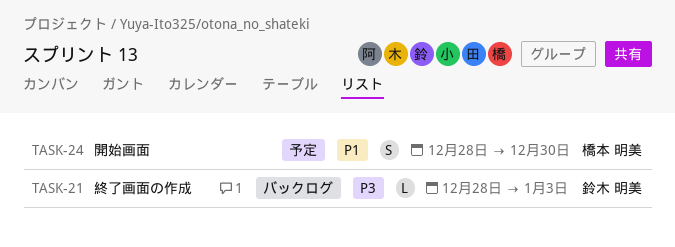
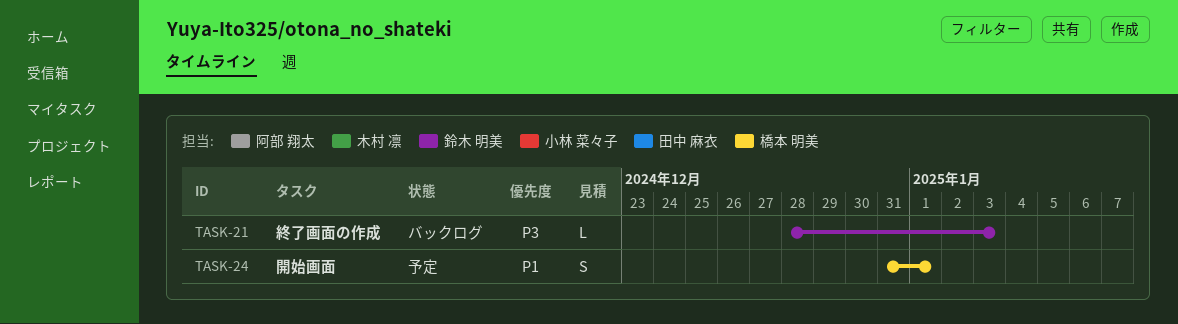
TASK-24, start: Dec 28 -> Dec 31
TASK-24, due: Dec 30 -> Jan 1

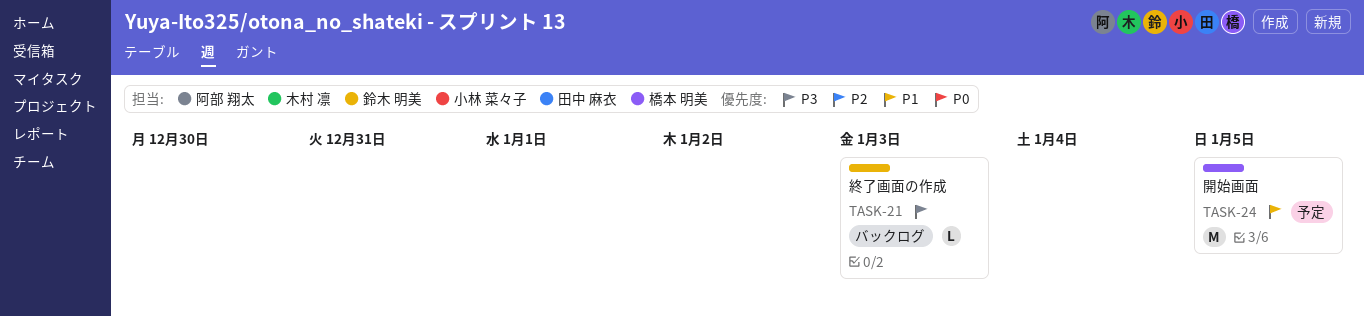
TASK-24, estimate: S -> M
TASK-24, due: Jan 1 -> Jan 5

